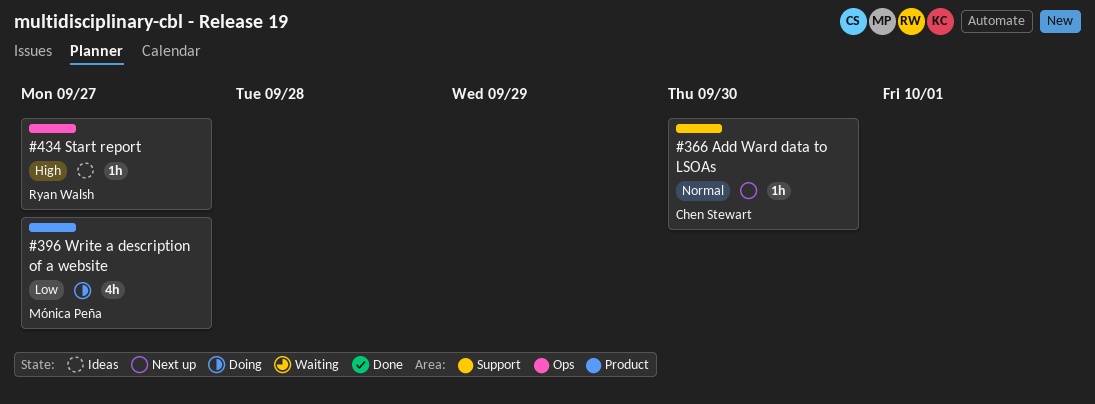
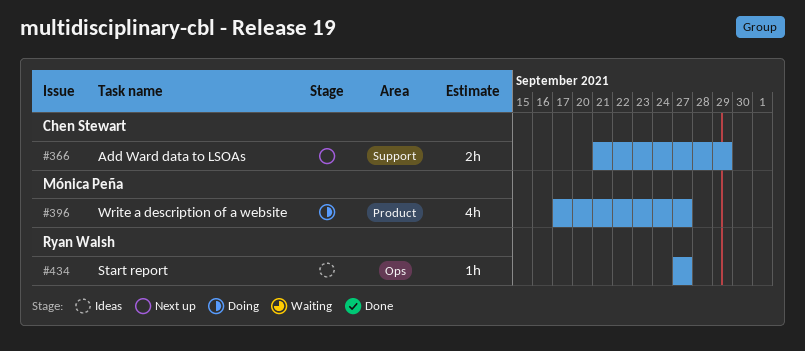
#366, estimate: 1h -> 2h
#366, due: Sep 30 -> Sep 29

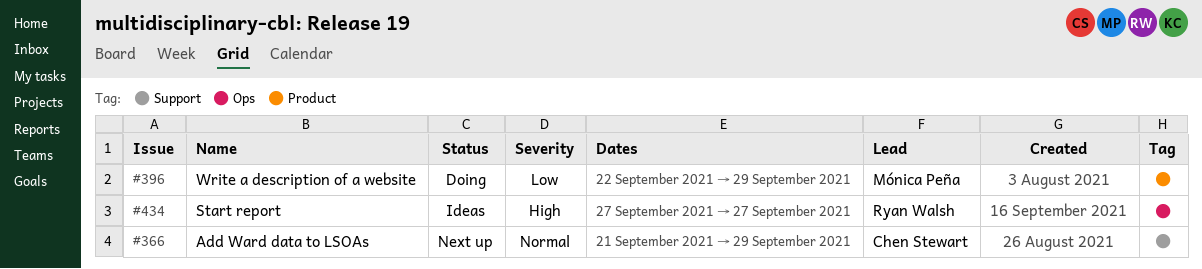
#396, start: Sep 17 -> Sep 22
#396, due: Sep 27 -> Sep 29

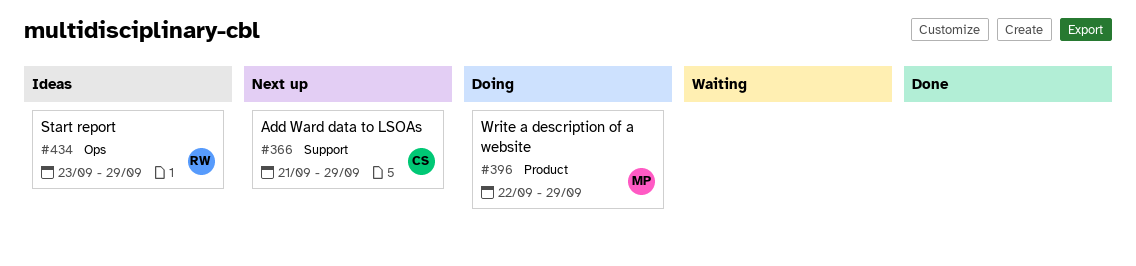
#434, start: Sep 27 -> Sep 23
#434, due: Sep 27 -> Sep 29

